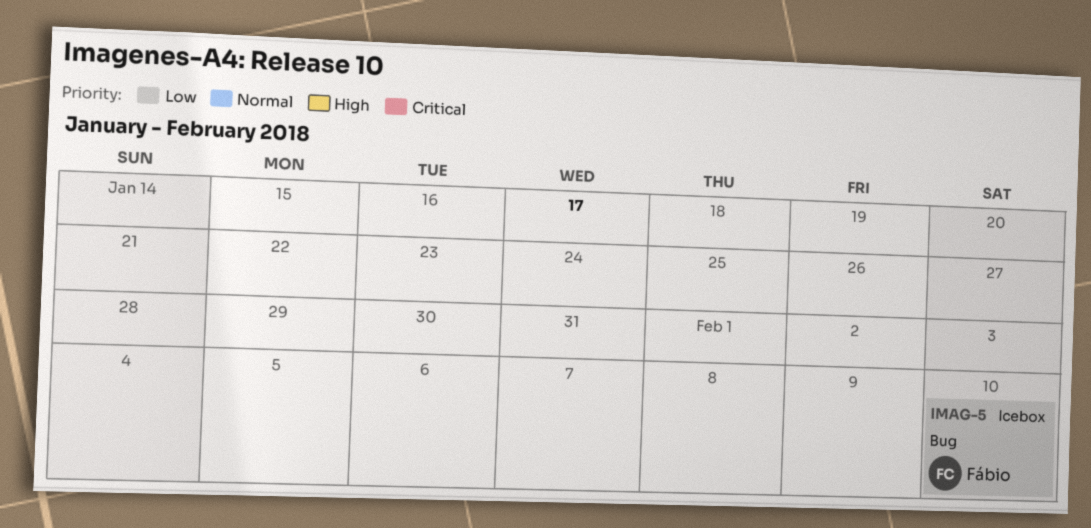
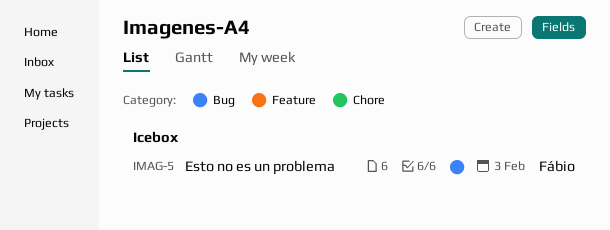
IMAG-5, due: Feb 10 -> Feb 3

